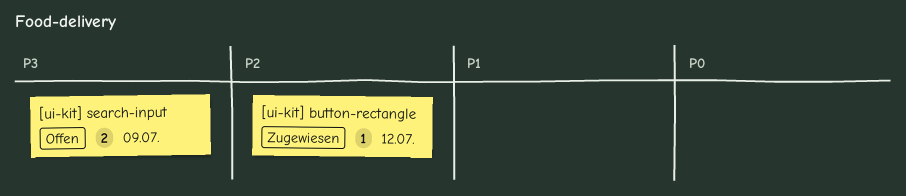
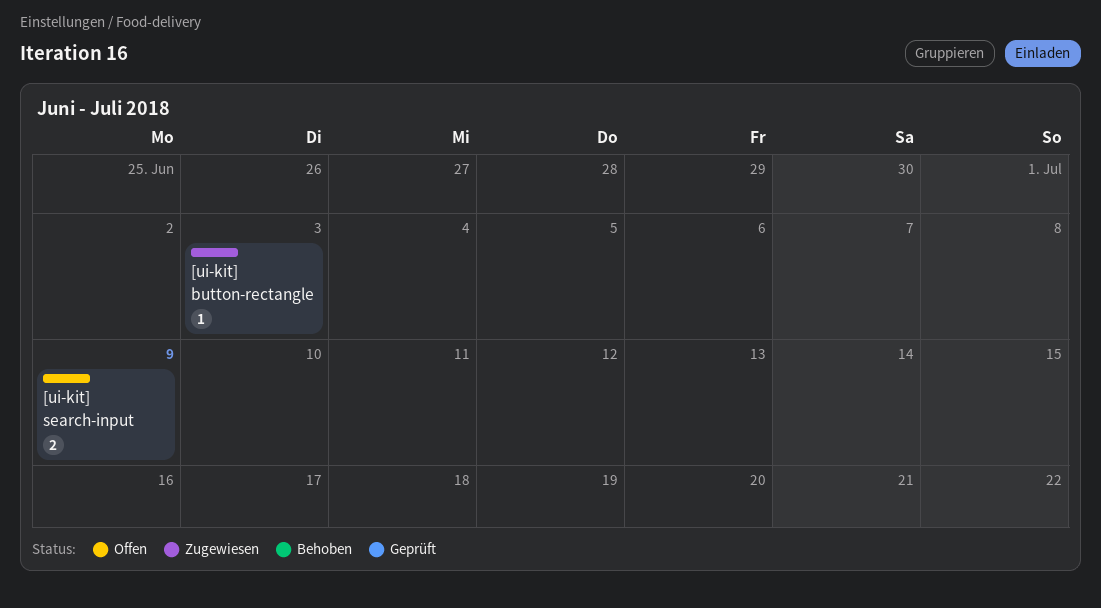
[ui-kit] button-rectangle, due: Jul 12 -> Jul 3

